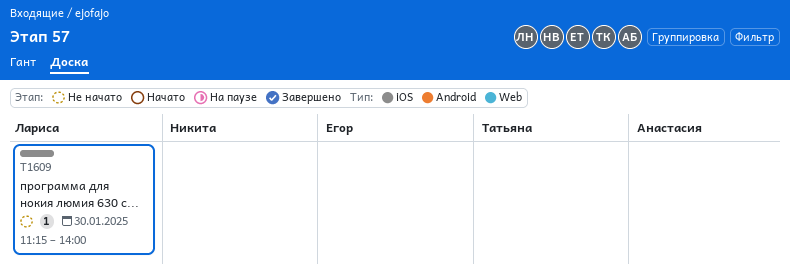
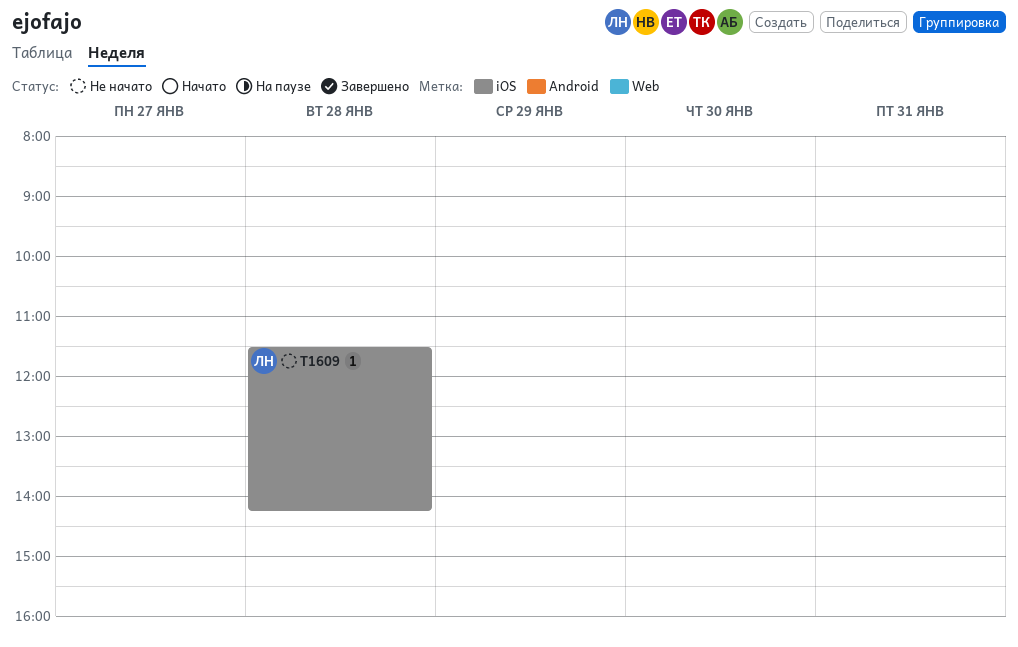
T1609, day: Jan 30 -> Jan 28
T1609, begins: 11:15 -> 11:30
T1609, ends: 14:00 -> 14:15

